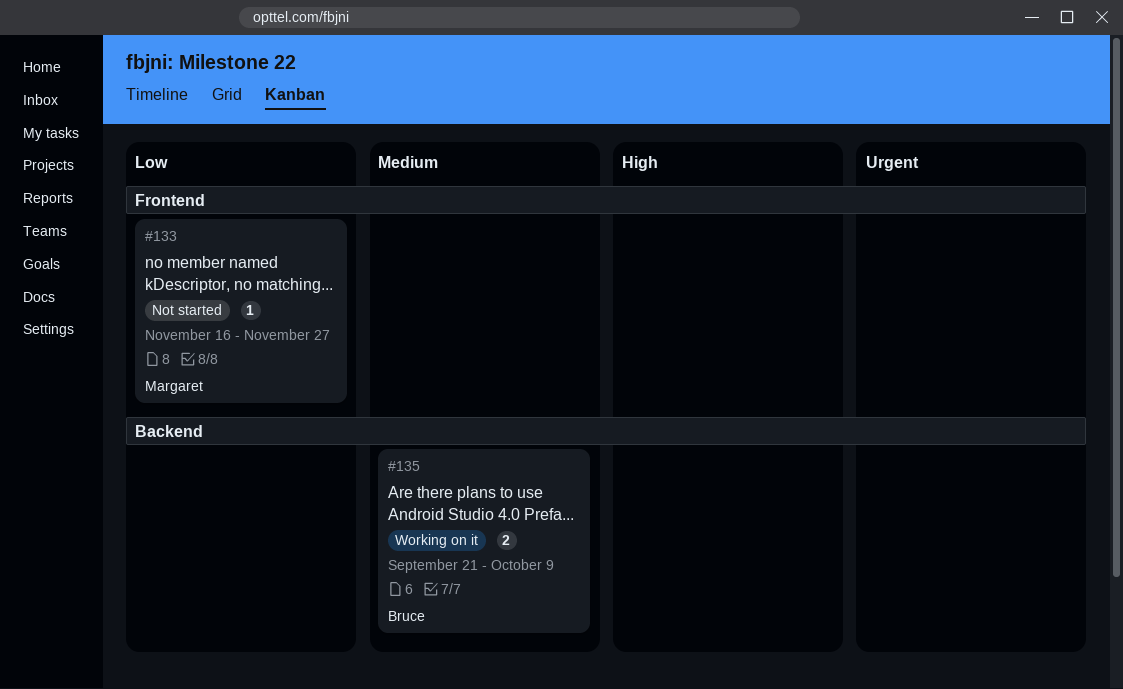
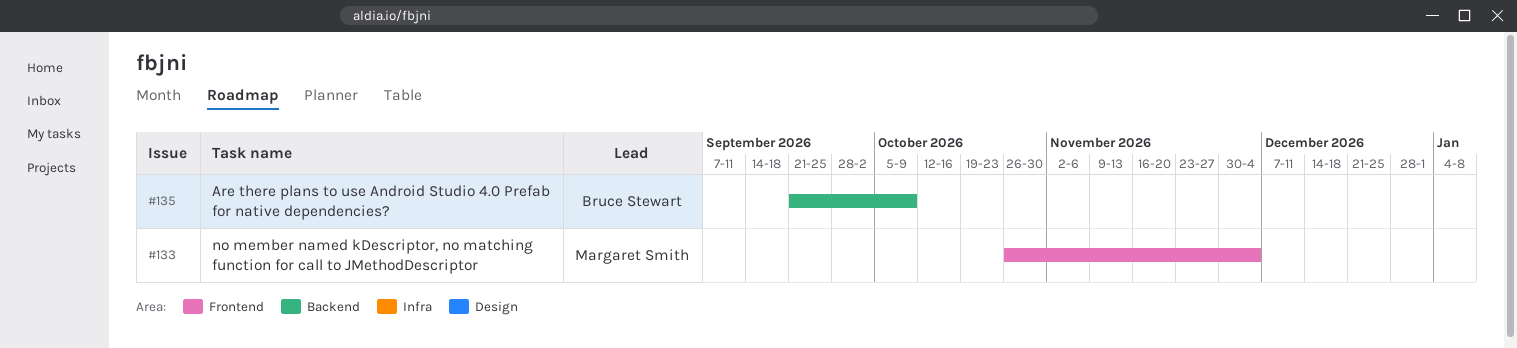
#133, start: Nov 16 -> Oct 26
#133, due: Nov 27 -> Dec 4

